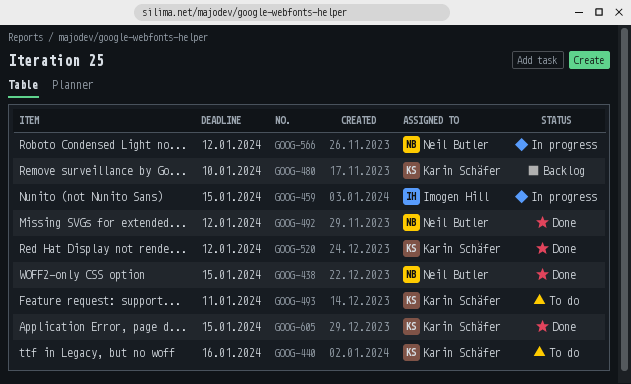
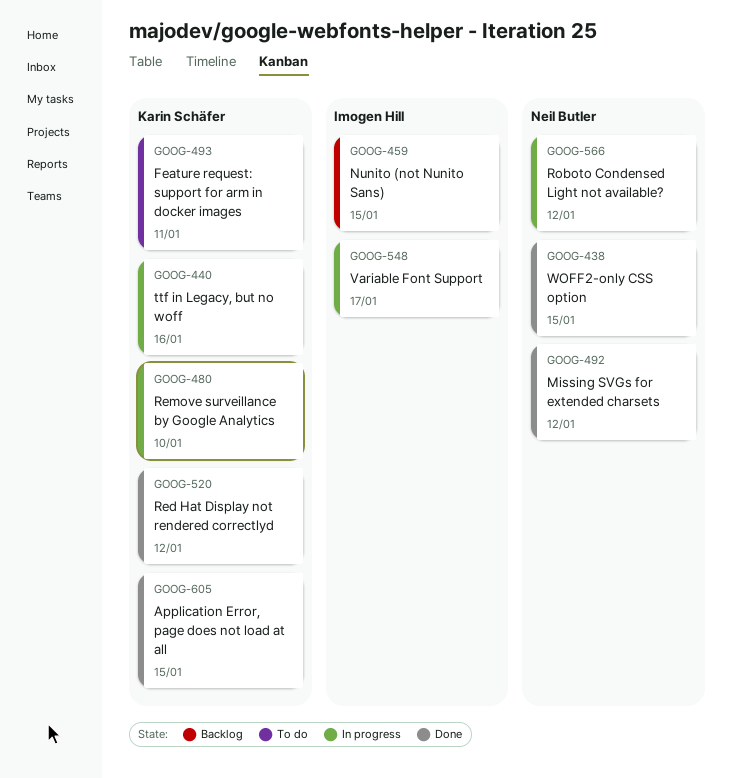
GOOG-440, status: To do -> In progress
GOOG-459, status: In progress -> Backlog
GOOG-480, status: Backlog -> In progress
GOOG-548: none -> present

